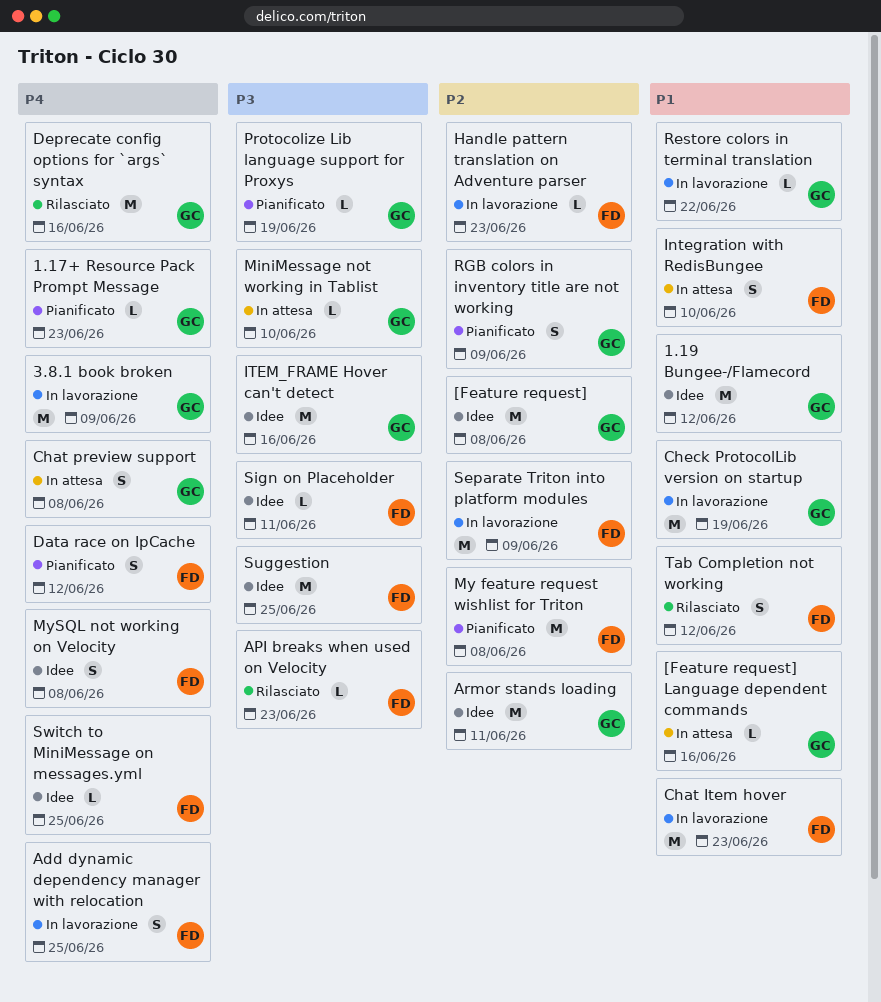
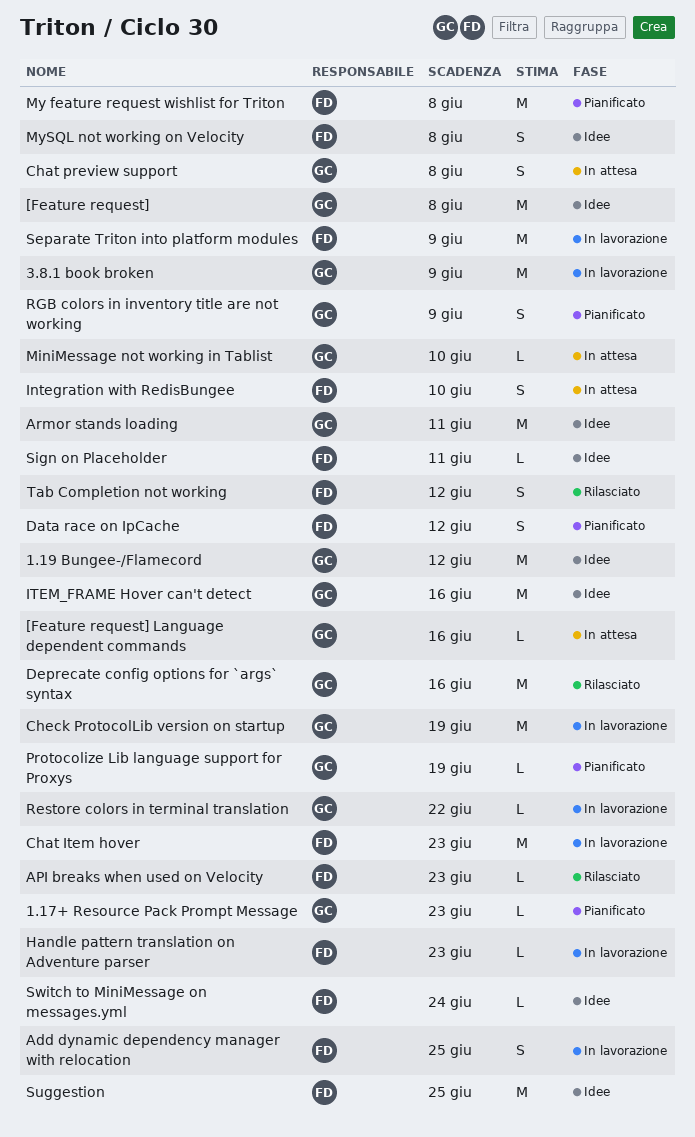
Switch to MiniMessage on messages.yml, due: Jun 25 -> Jun 24

